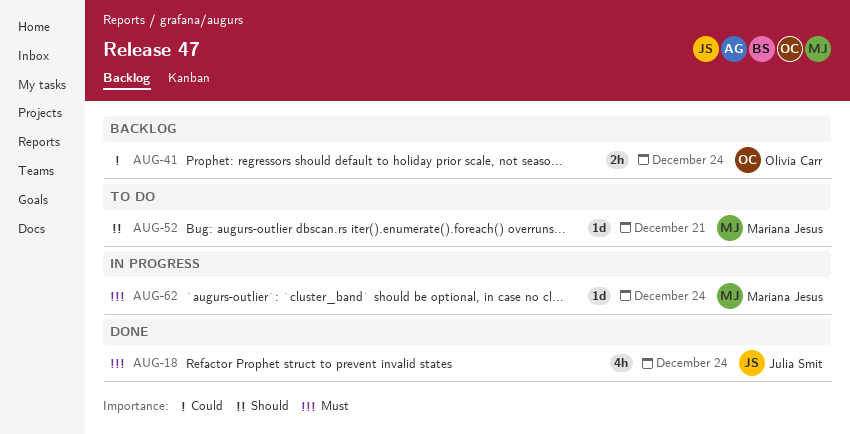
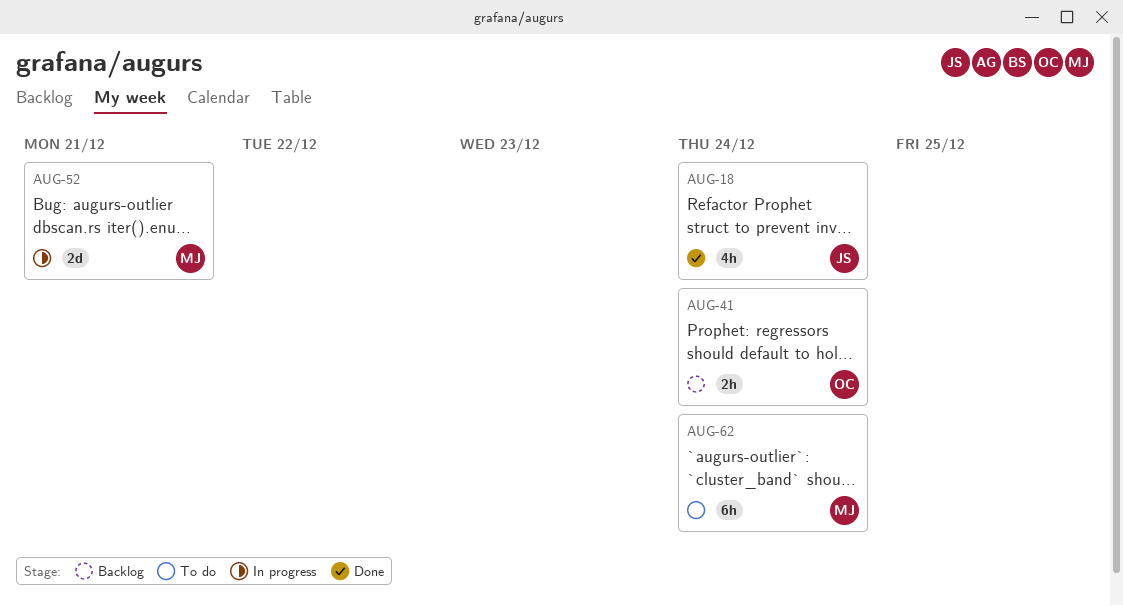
AUG-52, status: To do -> In progress
AUG-52, estimate: 1d -> 2d
AUG-62, status: In progress -> To do
AUG-62, estimate: 1d -> 6h

